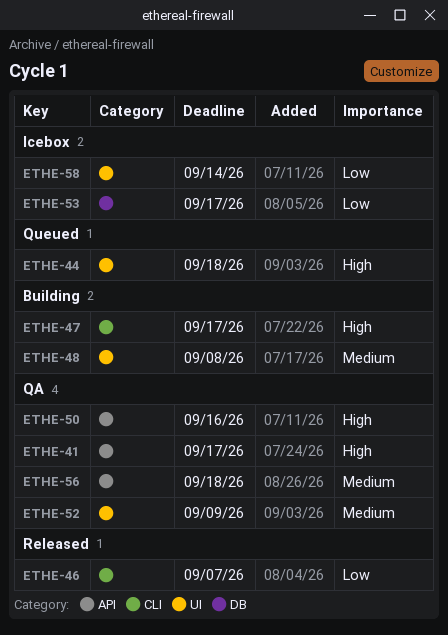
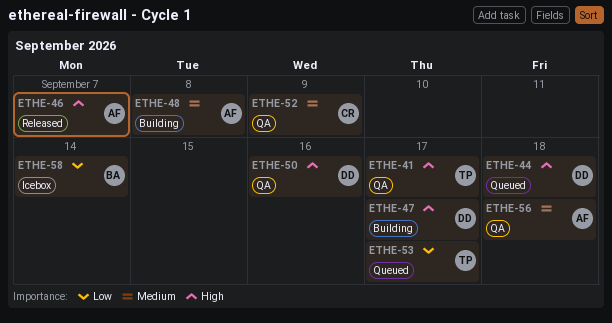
ETHE-46, priority: Low -> High
ETHE-53, status: Icebox -> Queued

